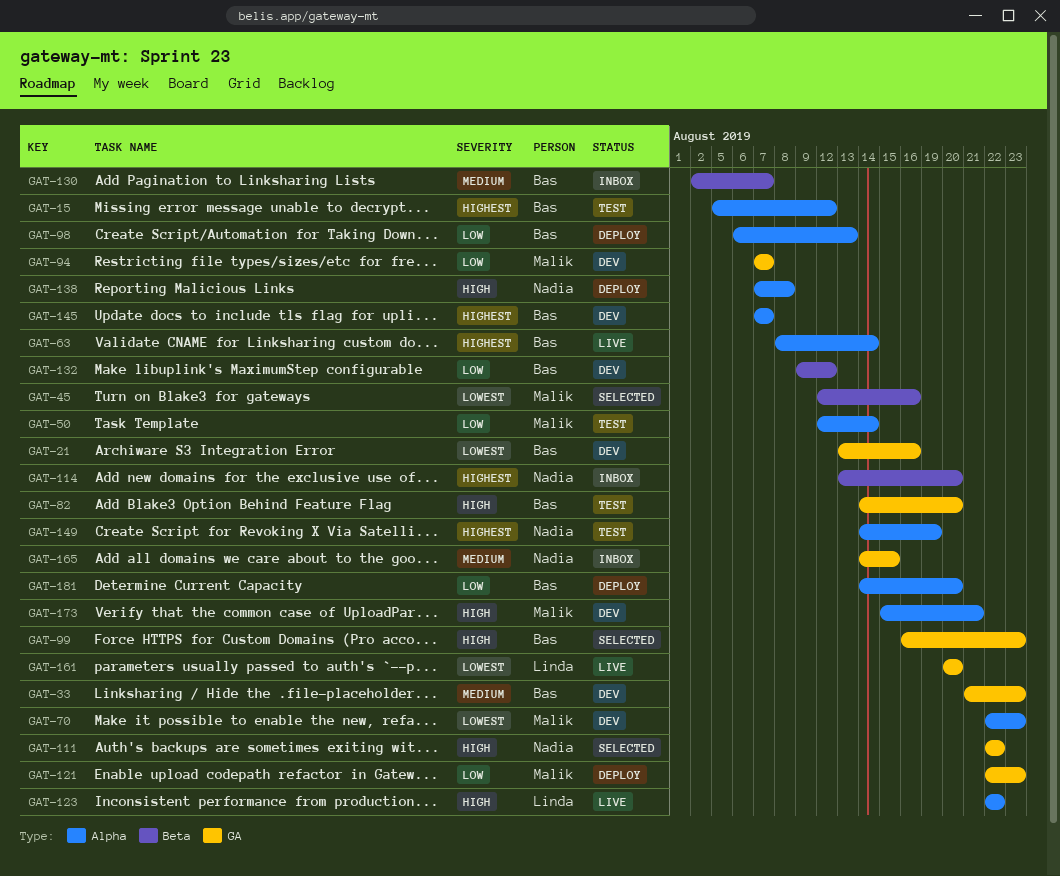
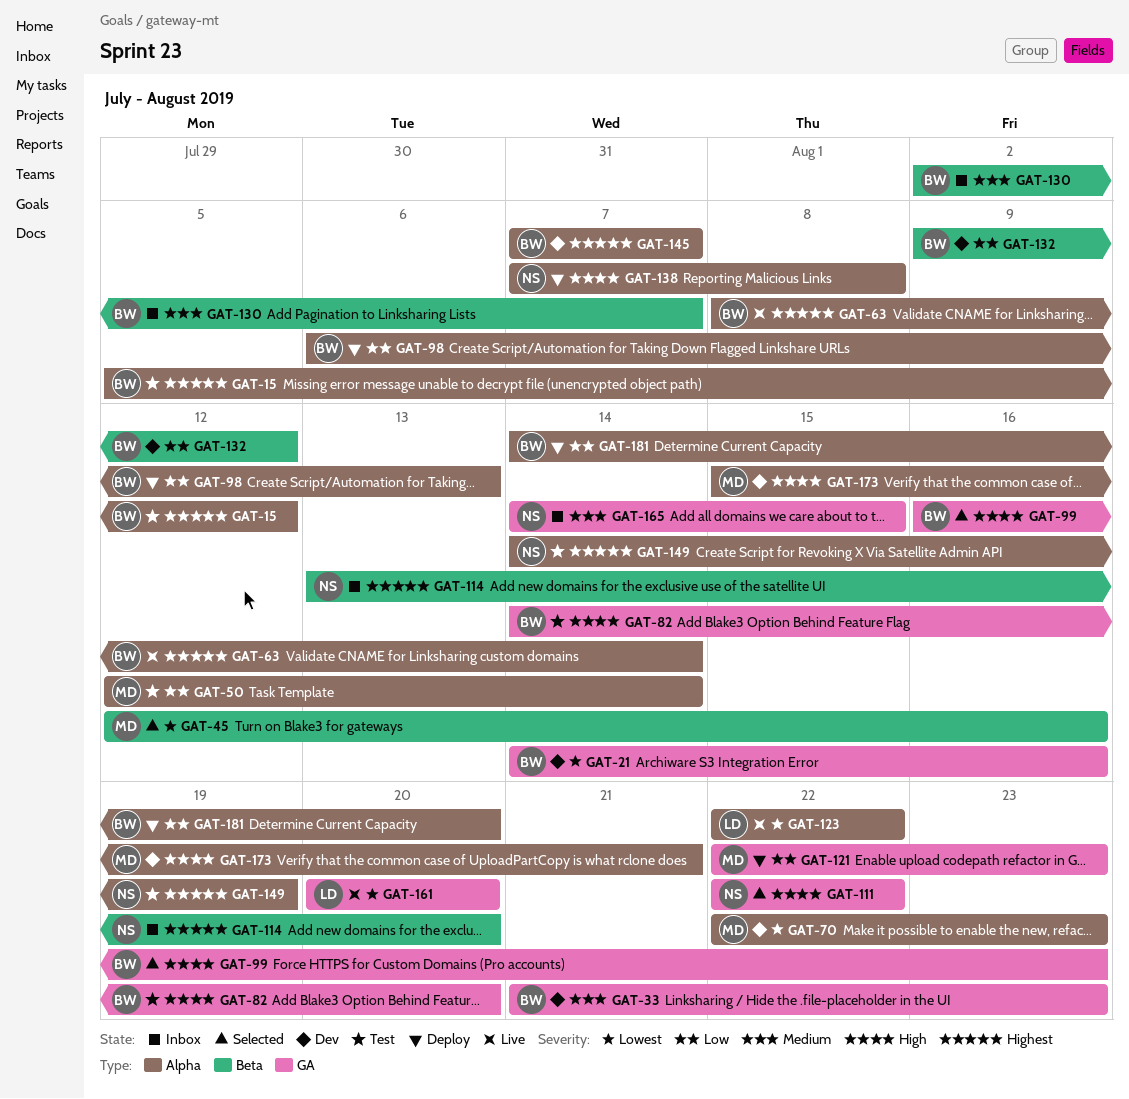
GAT-21, start: Aug 13 -> Aug 14
GAT-94: present -> none
GAT-123, priority: High -> Lowest

